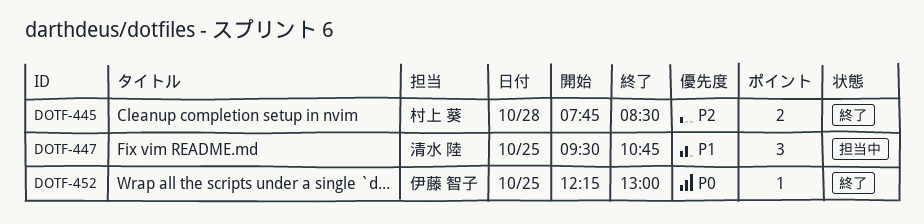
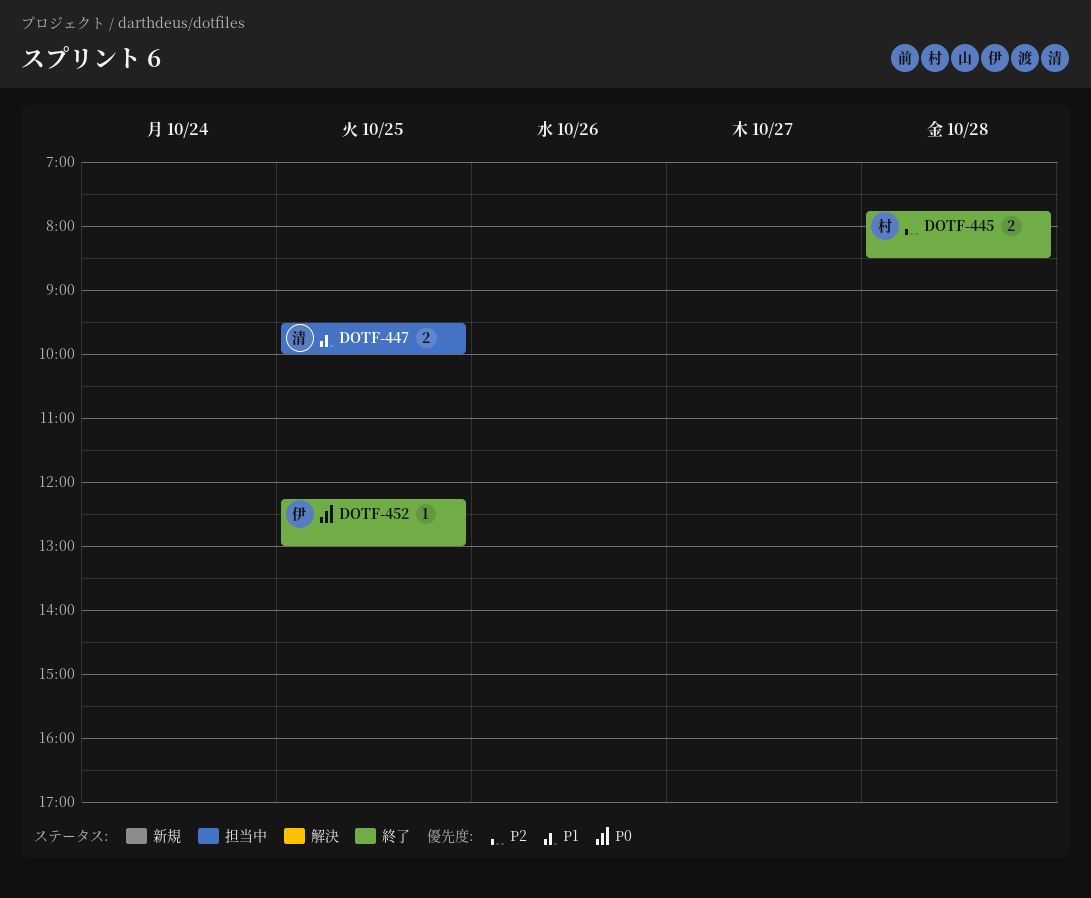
DOTF-447, estimate: 3 -> 2
DOTF-447, ends: 10:45 -> 10:00

